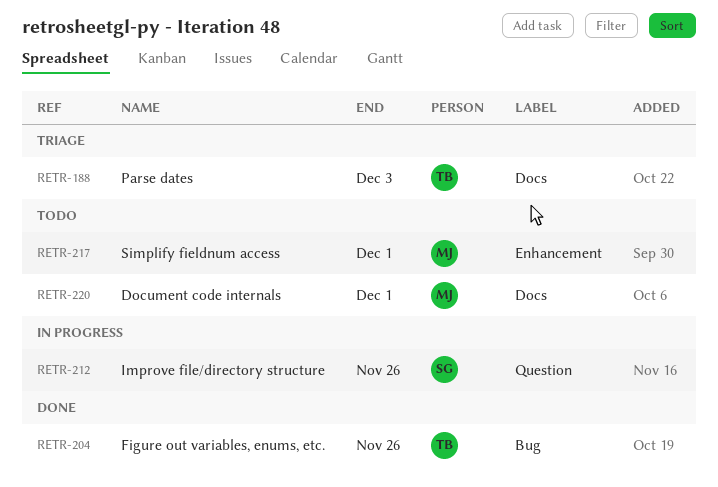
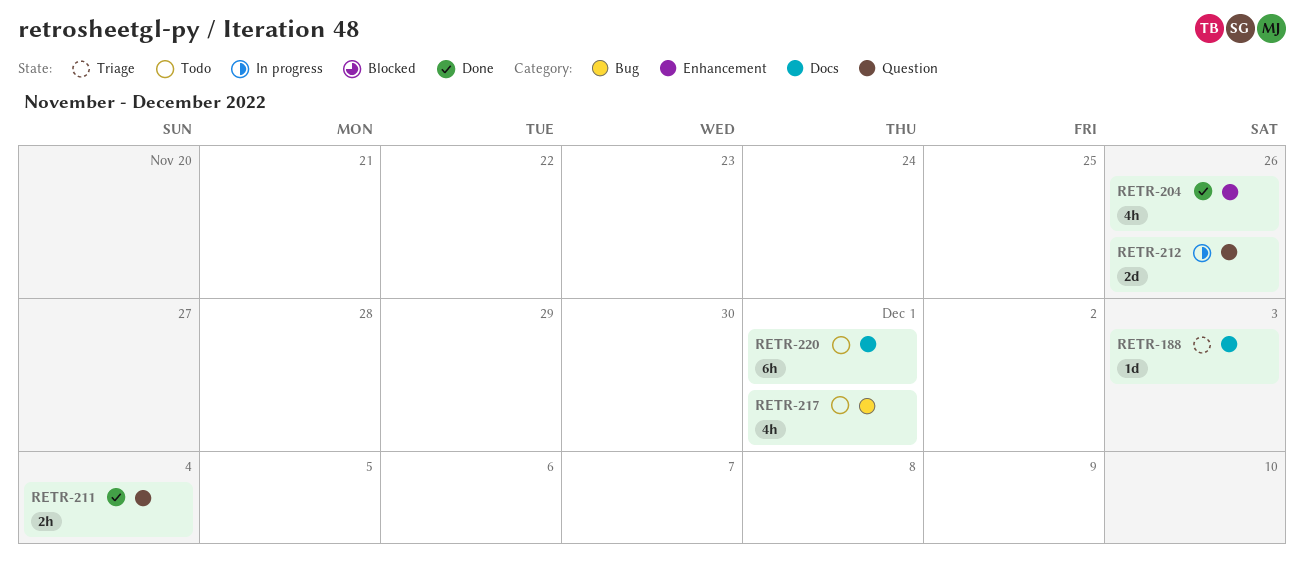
RETR-204, label: Bug -> Enhancement
RETR-211: none -> present
RETR-217, label: Enhancement -> Bug

